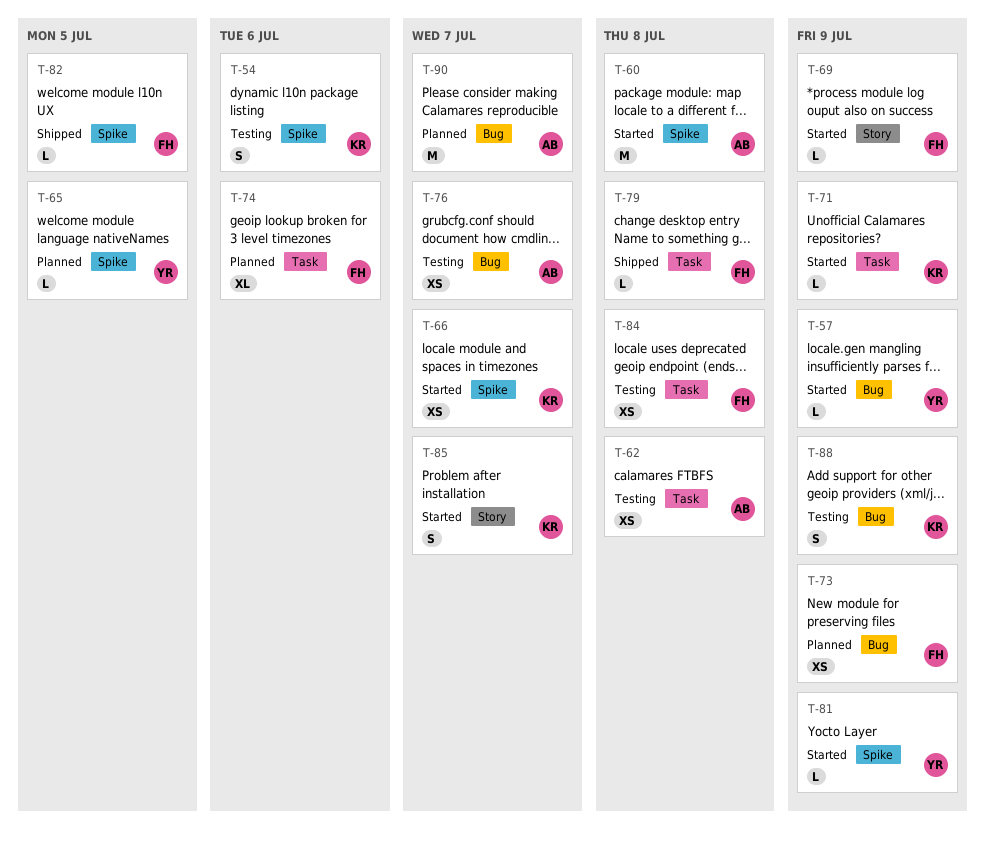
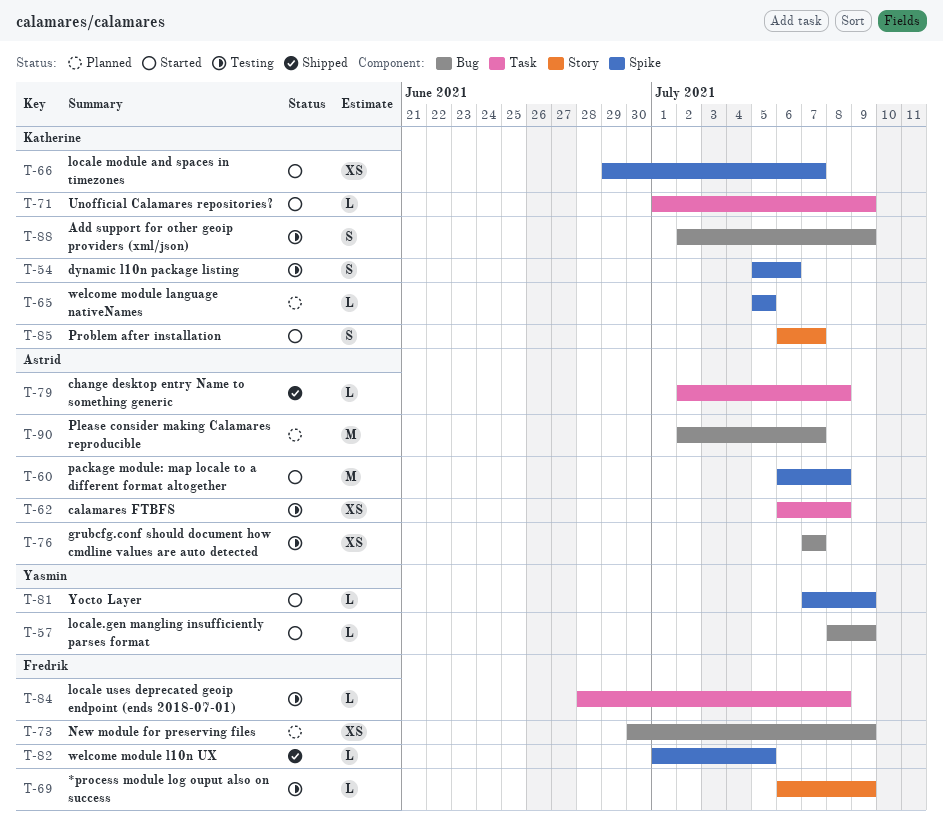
T-65, owner: Yasmin -> Katherine
T-69, status: Started -> Testing
T-74: present -> none
T-79, owner: Fredrik -> Astrid
T-84, estimate: XS -> L

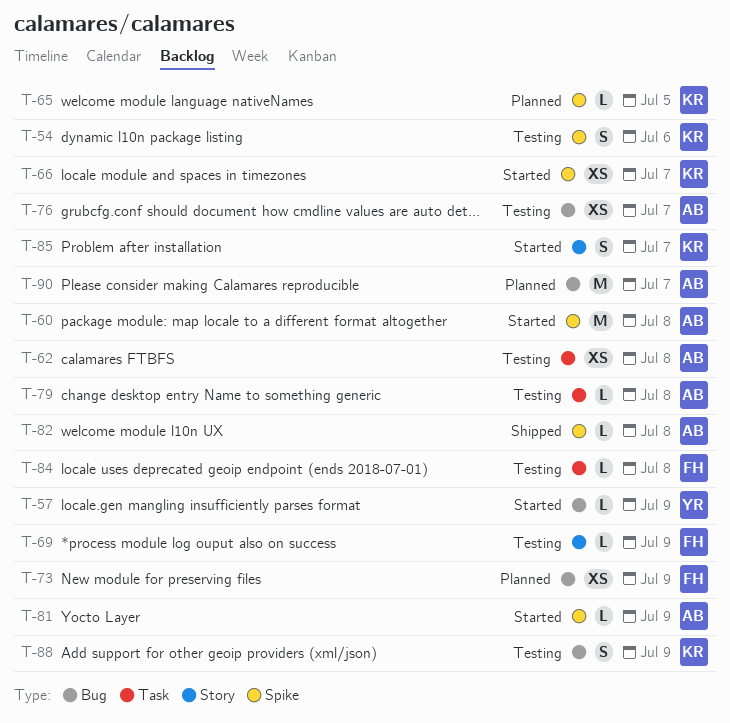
T-71: present -> none
T-79, status: Shipped -> Testing
T-81, owner: Yasmin -> Astrid
T-82, owner: Fredrik -> Astrid
T-82, due: Jul 5 -> Jul 8

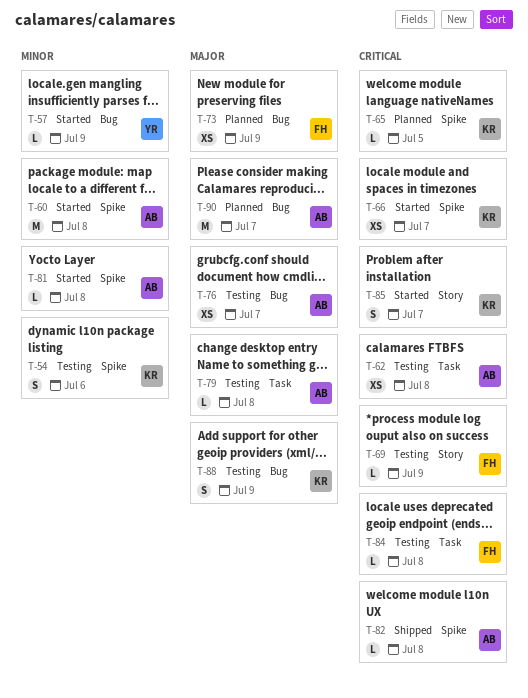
T-81, due: Jul 9 -> Jul 8

